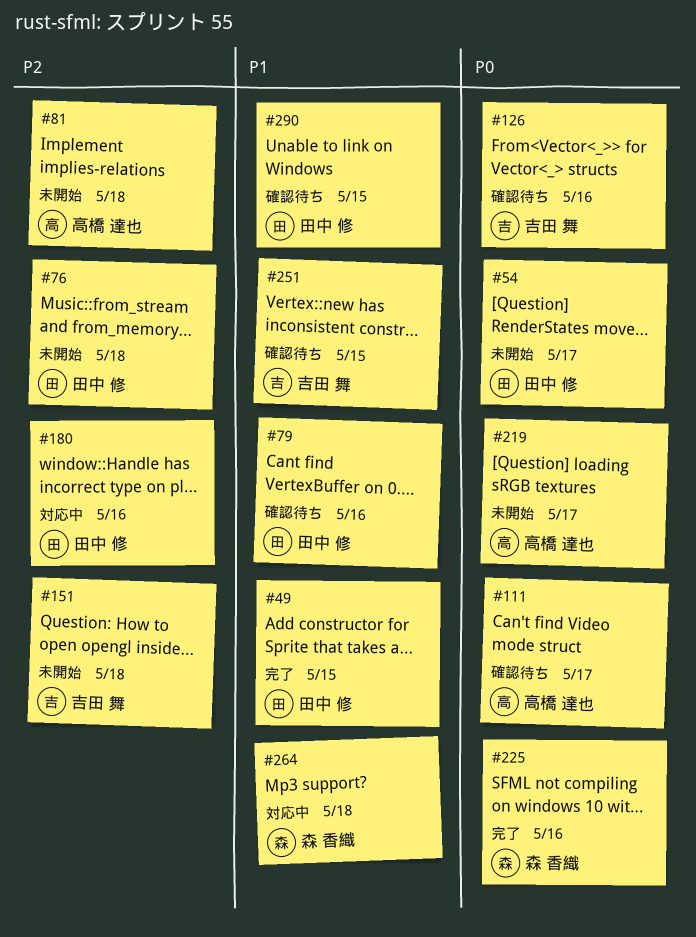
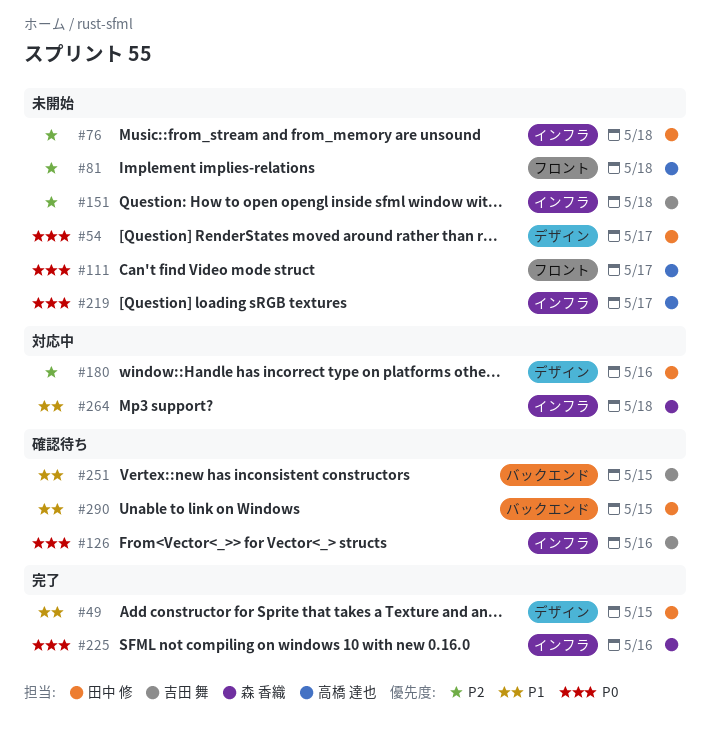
#79: present -> none
#111, status: 確認待ち -> 未開始

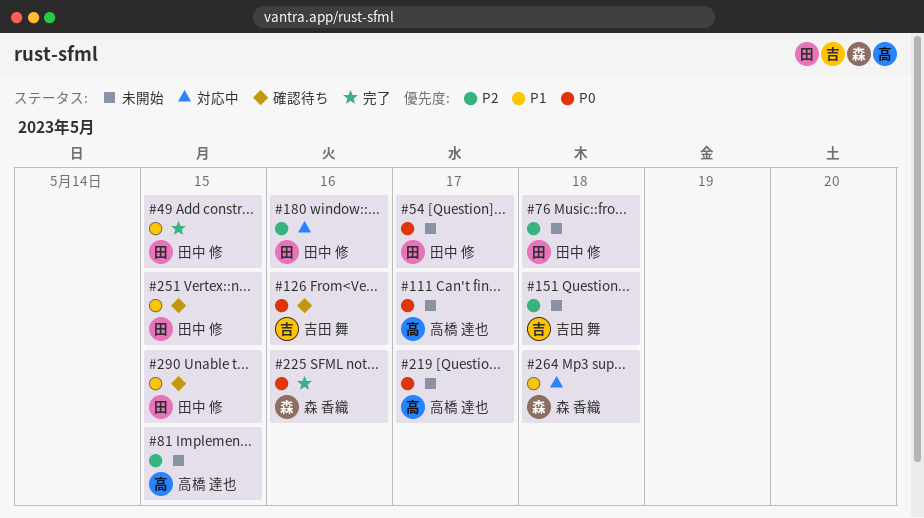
#81, due: May 18 -> May 15
#251, owner: 吉田 舞 -> 田中 修

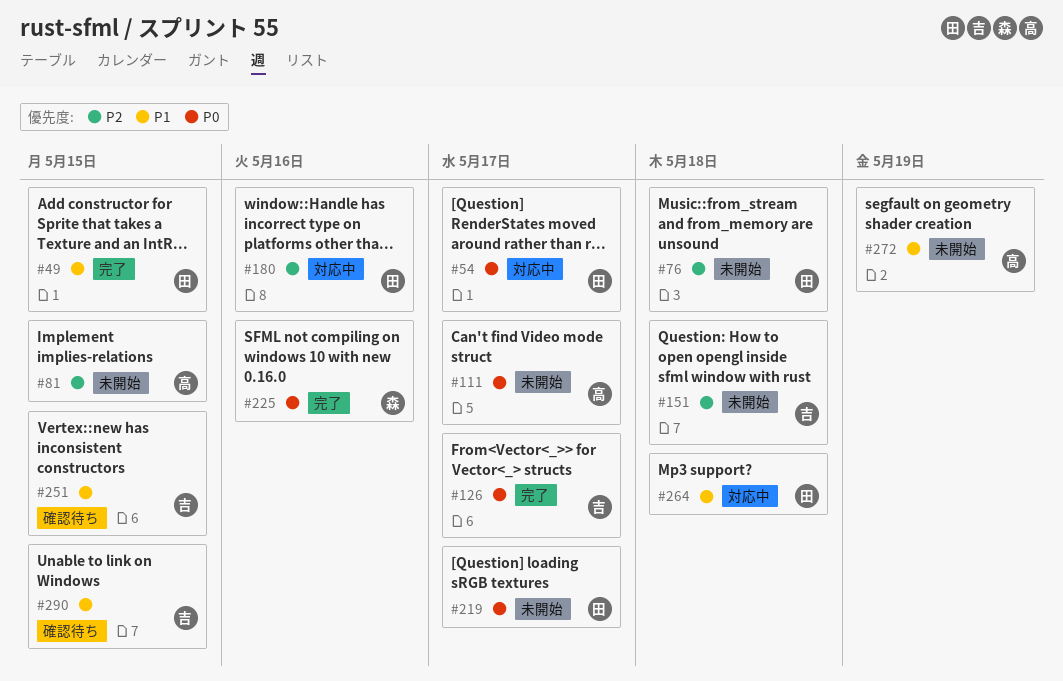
#54, status: 未開始 -> 対応中
#126, status: 確認待ち -> 完了
#126, due: May 16 -> May 17
#219, owner: 高橋 達也 -> 田中 修
#251, owner: 田中 修 -> 吉田 舞
#264, owner: 森 香織 -> 田中 修
#272: none -> present
#290, owner: 田中 修 -> 吉田 舞

